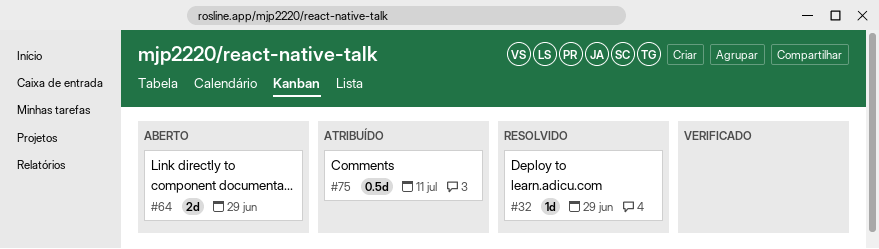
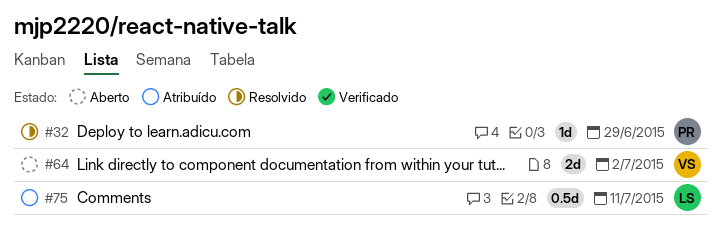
#64, due: Jun 29 -> Jul 2

